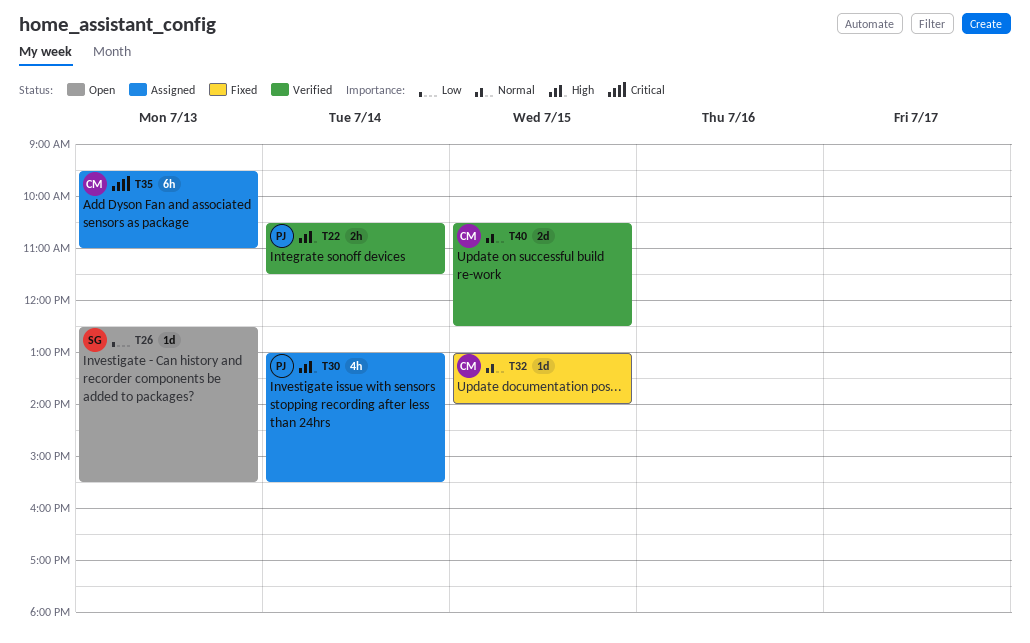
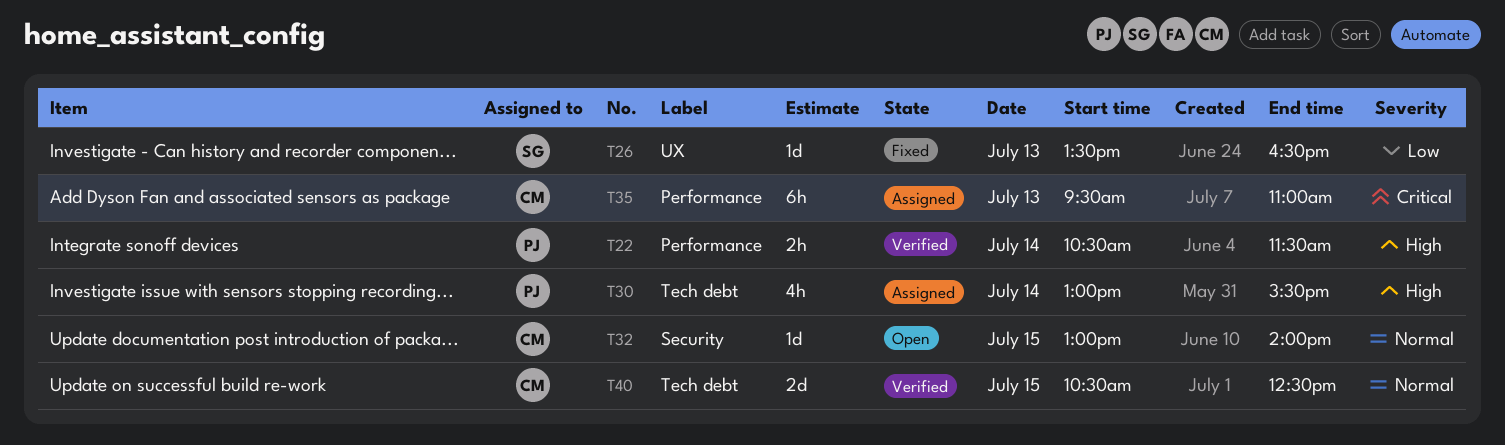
T26, status: Open -> Fixed
T26, begins: 12:30 -> 13:30
T26, ends: 15:30 -> 16:30
T32, status: Fixed -> Open

